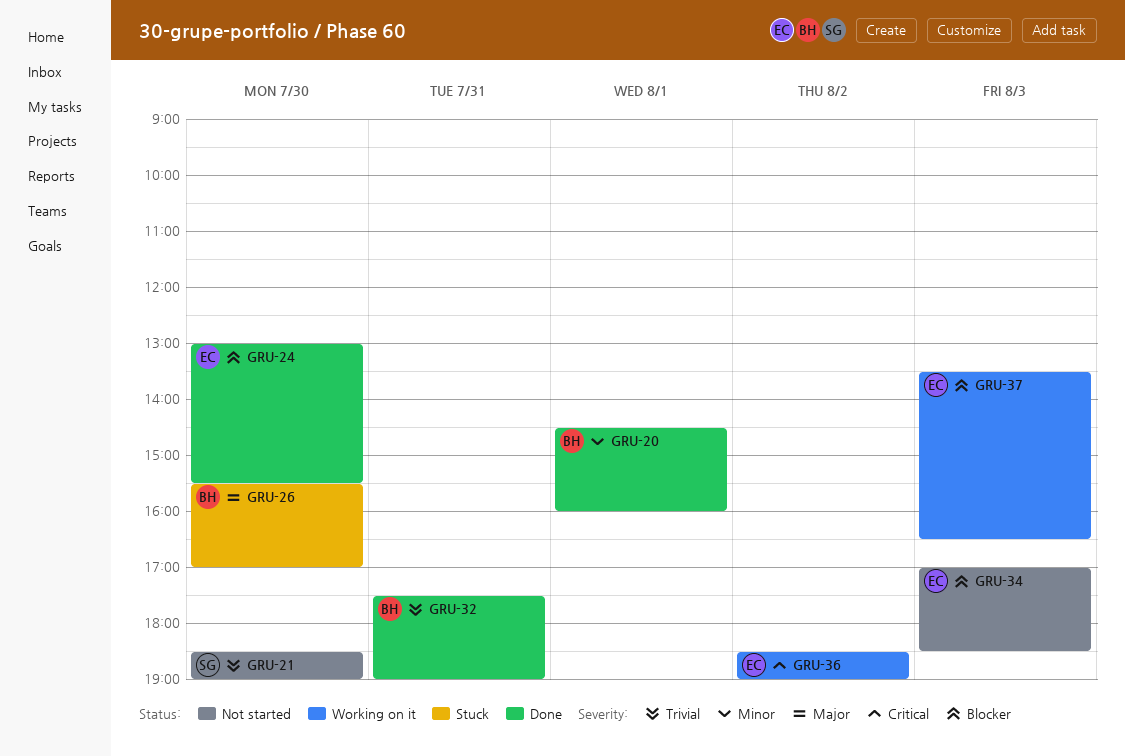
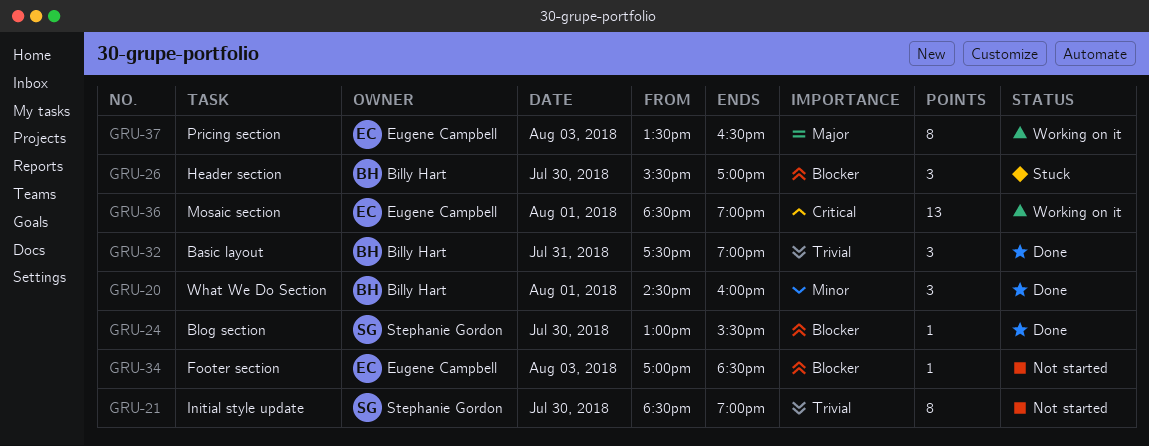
GRU-24, owner: Eugene Campbell -> Stephanie Gordon
GRU-26, priority: Major -> Blocker
GRU-36, day: Aug 2 -> Aug 1
GRU-37, priority: Blocker -> Major

